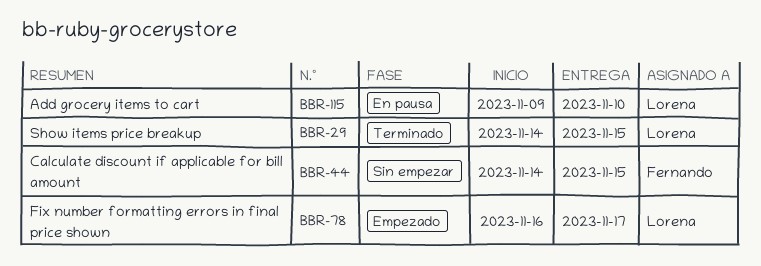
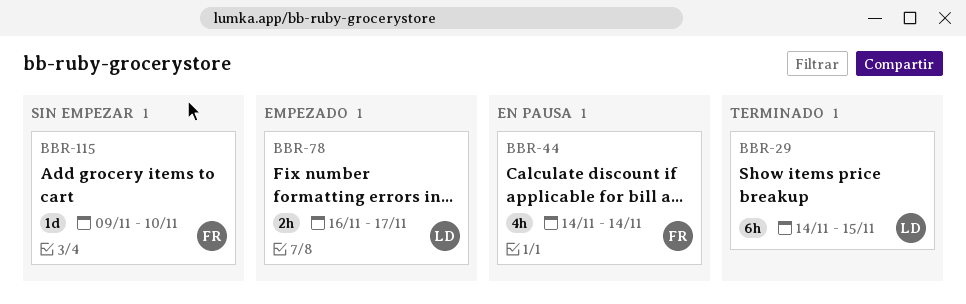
BBR-44, status: Sin empezar -> En pausa
BBR-44, due: Nov 15 -> Nov 14
BBR-115, status: En pausa -> Sin empezar
BBR-115, owner: Lorena -> Fernando

